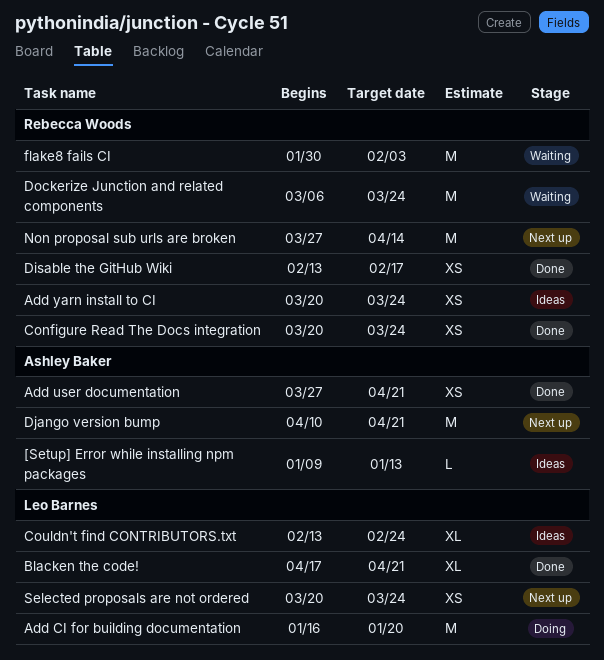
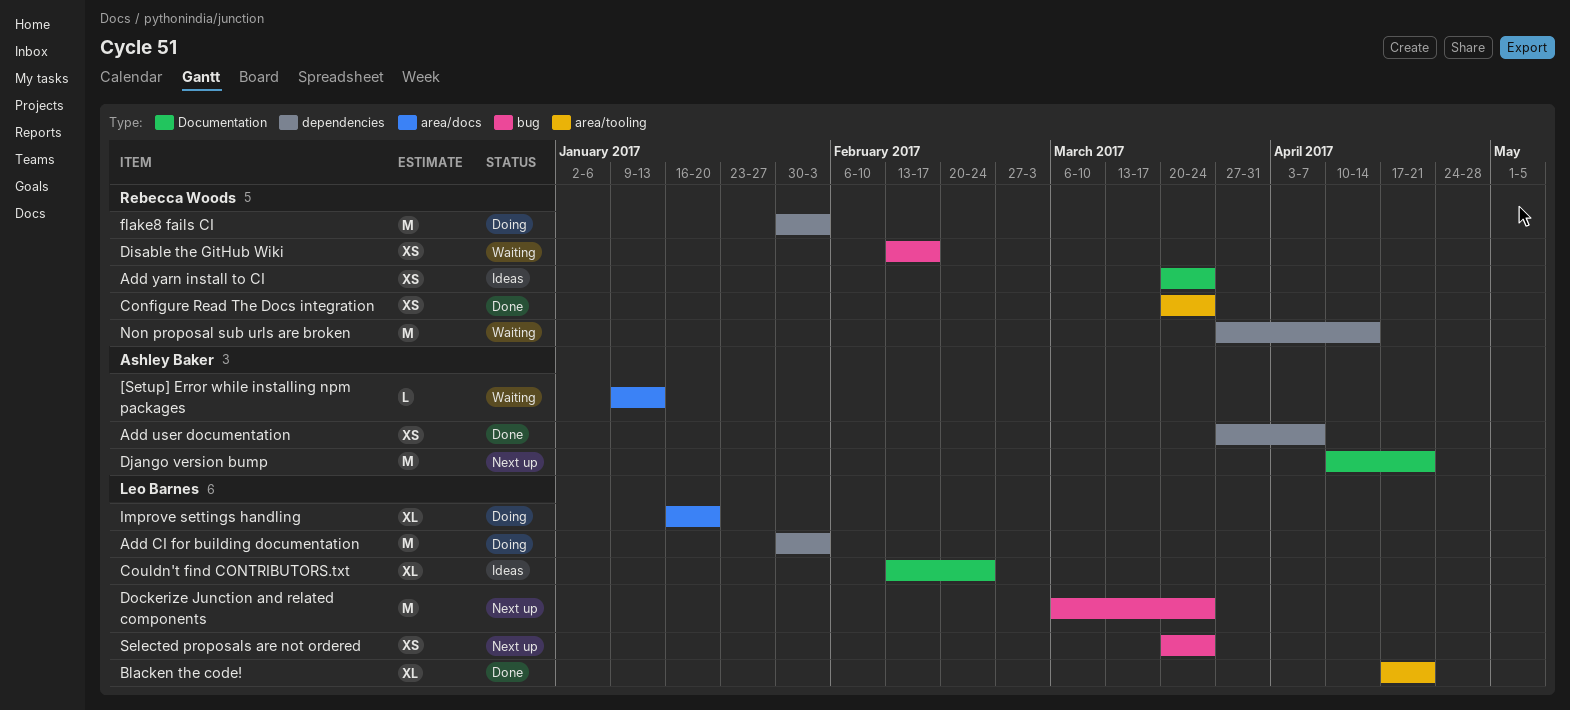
[Setup] Error while installing npm packages, status: Ideas -> Waiting
Add CI for building documentation, start: Jan 16 -> Jan 30
Add CI for building documentation, due: Jan 20 -> Feb 3
Add user documentation, due: Apr 21 -> Apr 7
Disable the GitHub Wiki, status: Done -> Waiting
Dockerize Junction and related components, status: Waiting -> Next up
Dockerize Junction and related components, owner: Rebecca Woods -> Leo Barnes
flake8 fails CI, status: Waiting -> Doing
Improve settings handling: none -> present
Non proposal sub urls are broken, status: Next up -> Waiting

